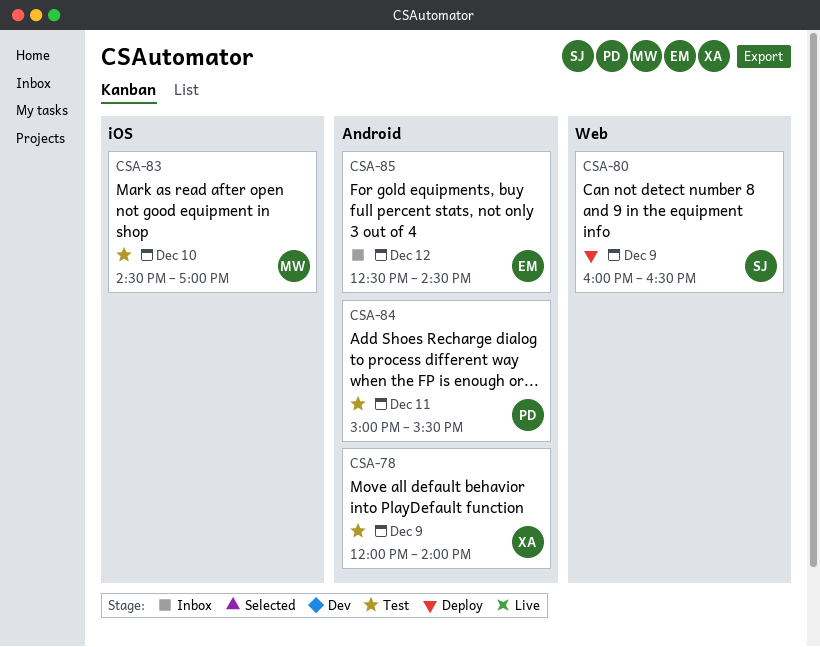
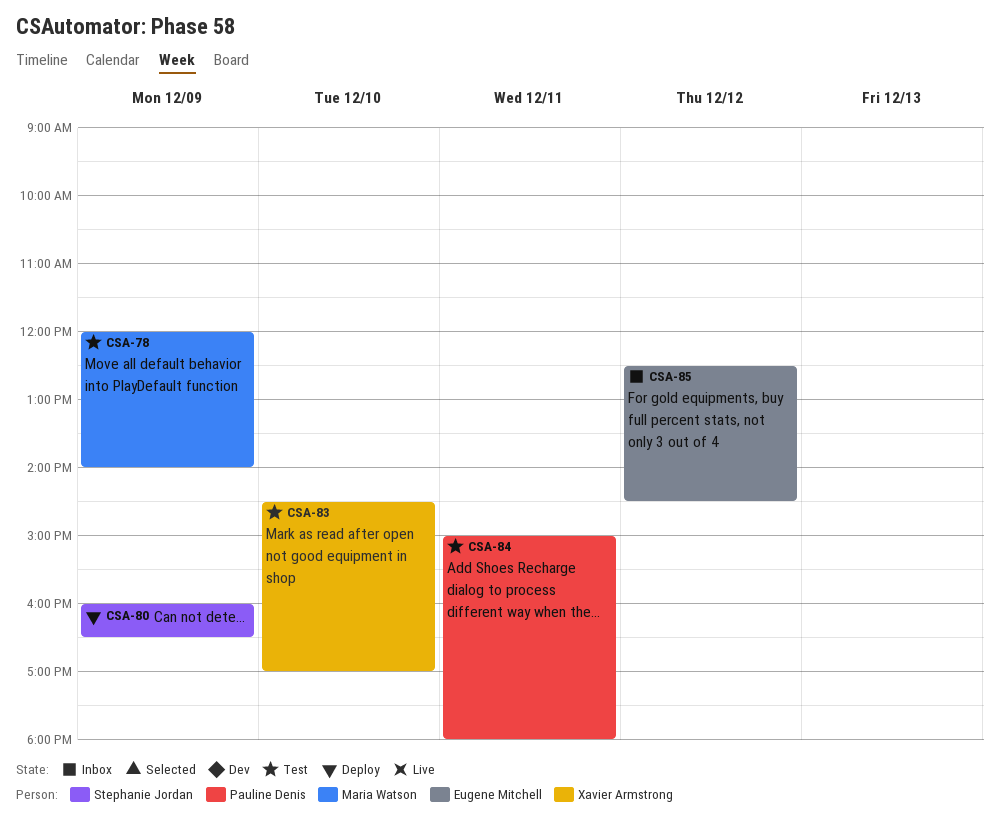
CSA-78, owner: Xavier Armstrong -> Maria Watson
CSA-83, owner: Maria Watson -> Xavier Armstrong
CSA-84, ends: 15:30 -> 18:00

